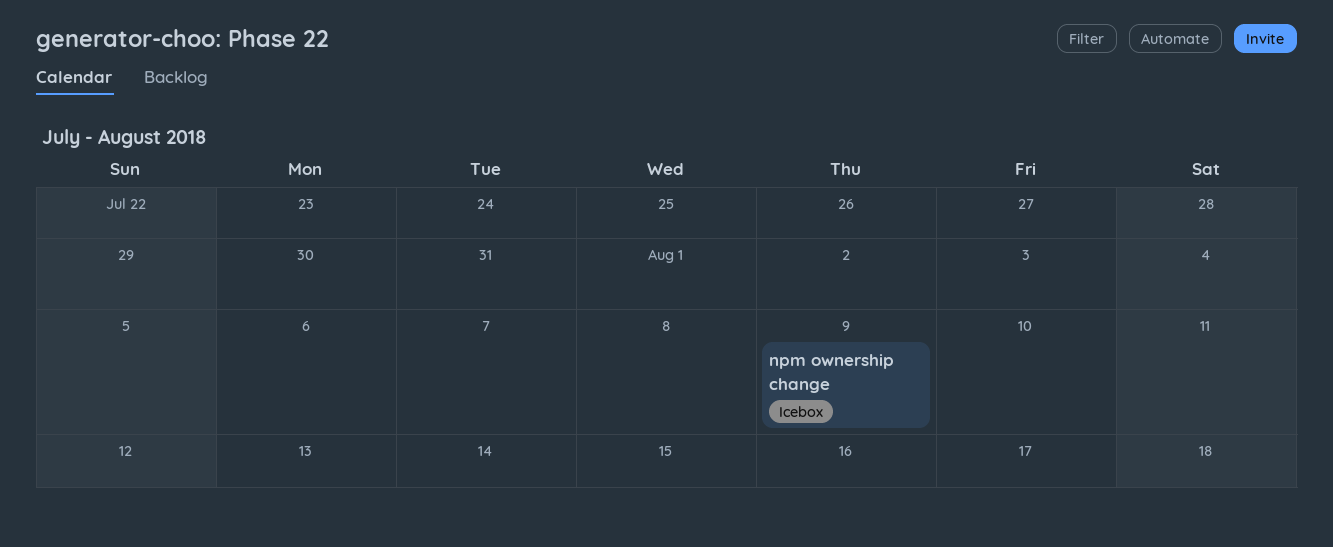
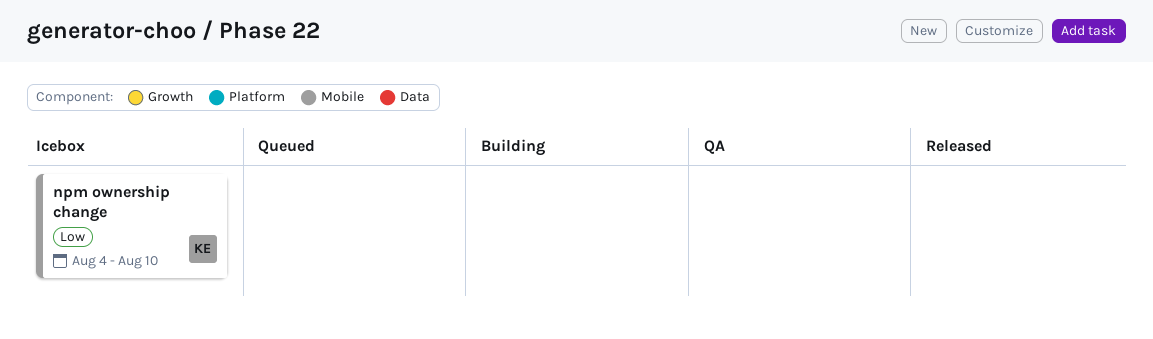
npm ownership change, due: Aug 9 -> Aug 10

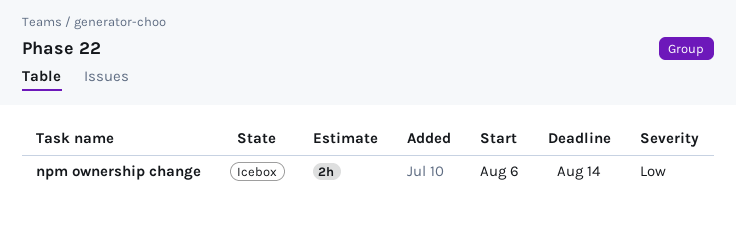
npm ownership change, start: Aug 4 -> Aug 6
npm ownership change, due: Aug 10 -> Aug 14

